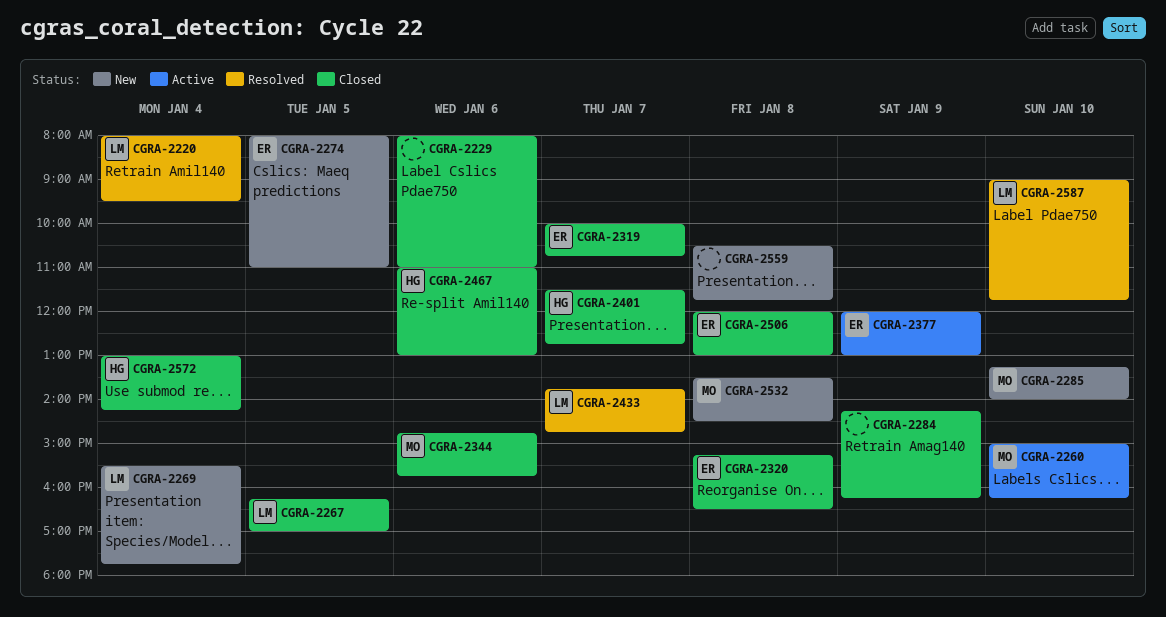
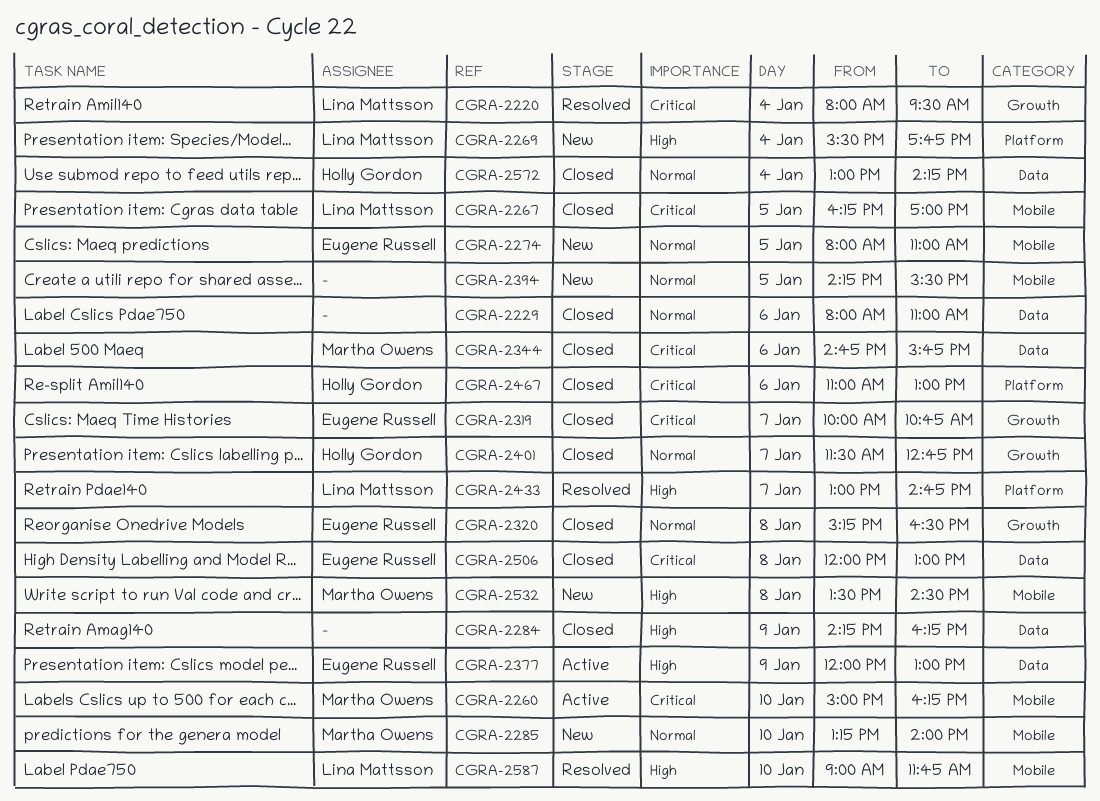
CGRA-2394: none -> present
CGRA-2433, begins: 13:45 -> 13:00
CGRA-2559: present -> none

